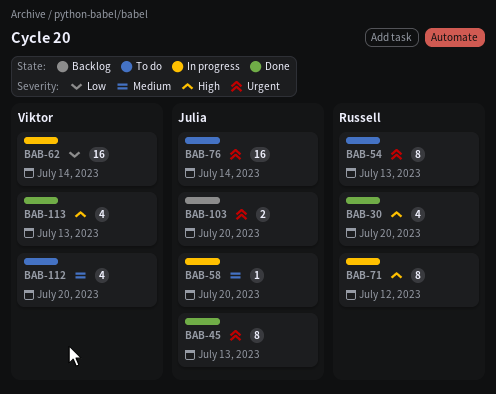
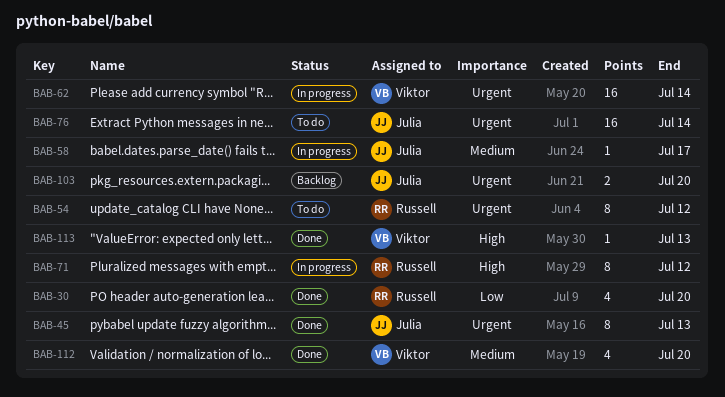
BAB-30, priority: High -> Low
BAB-54, due: Jul 13 -> Jul 12
BAB-58, due: Jul 20 -> Jul 17
BAB-62, priority: Low -> Urgent
BAB-112, status: To do -> Done
BAB-113, estimate: 4 -> 1

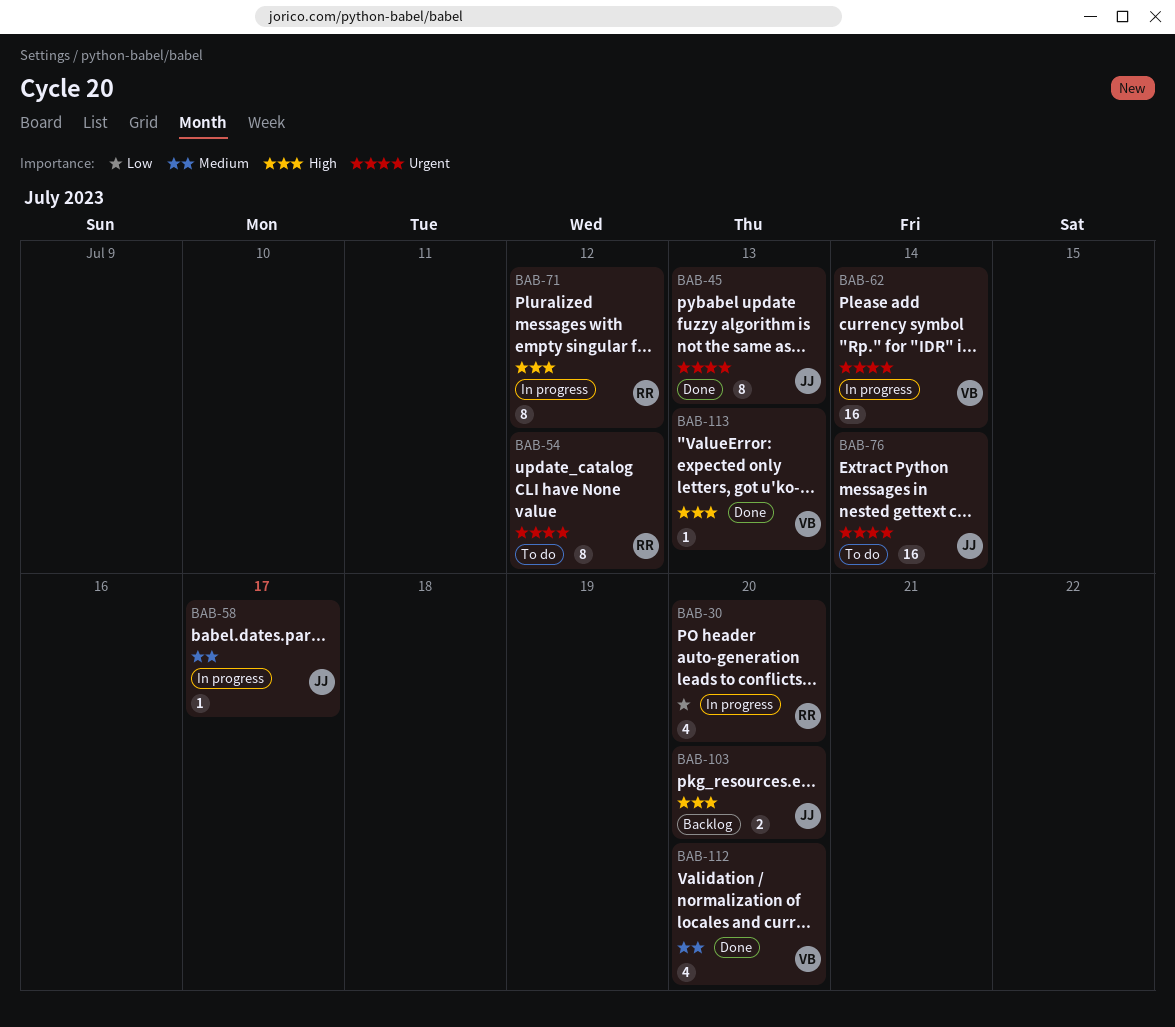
BAB-30, status: Done -> In progress
BAB-103, priority: Urgent -> High

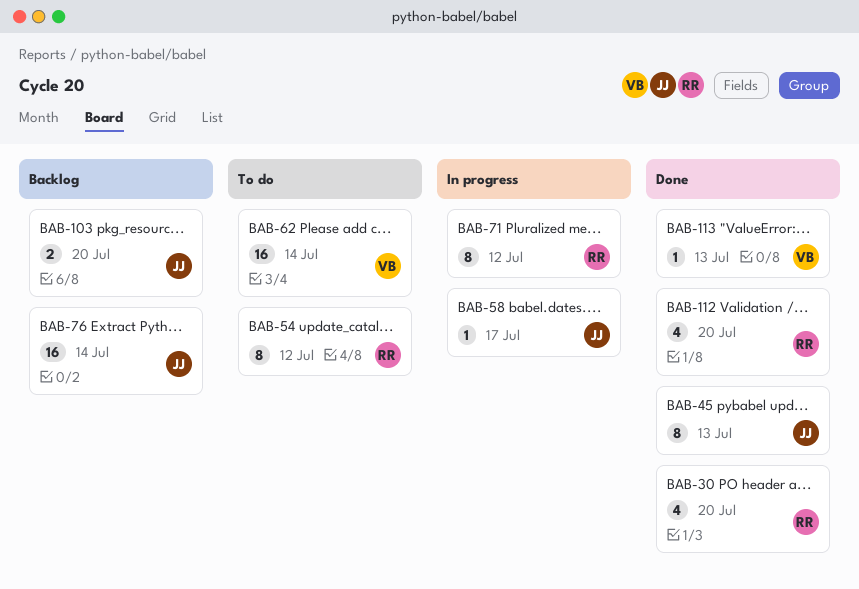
BAB-30, status: In progress -> Done
BAB-62, status: In progress -> To do
BAB-76, status: To do -> Backlog
BAB-112, owner: VB -> RR

